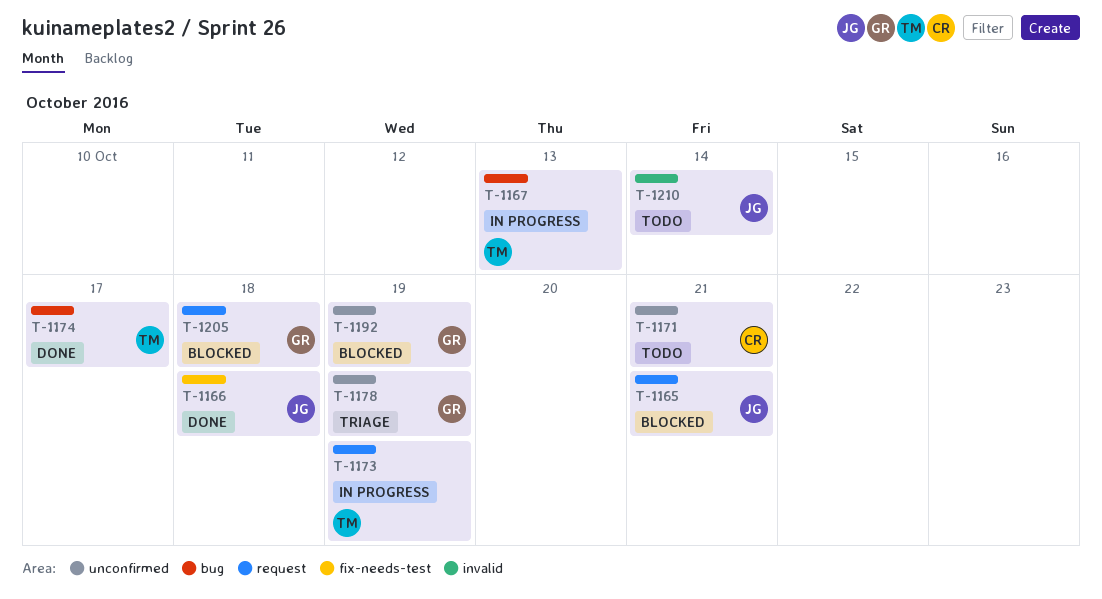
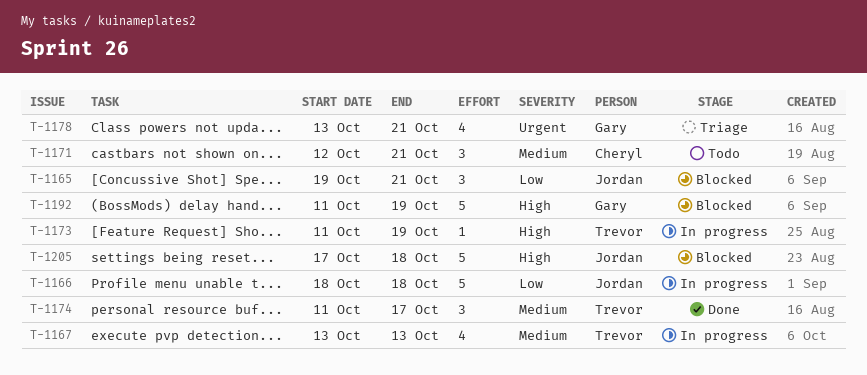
T-1166, status: Done -> In progress
T-1178, due: Oct 19 -> Oct 21
T-1205, owner: Gary -> Jordan
T-1210: present -> none

